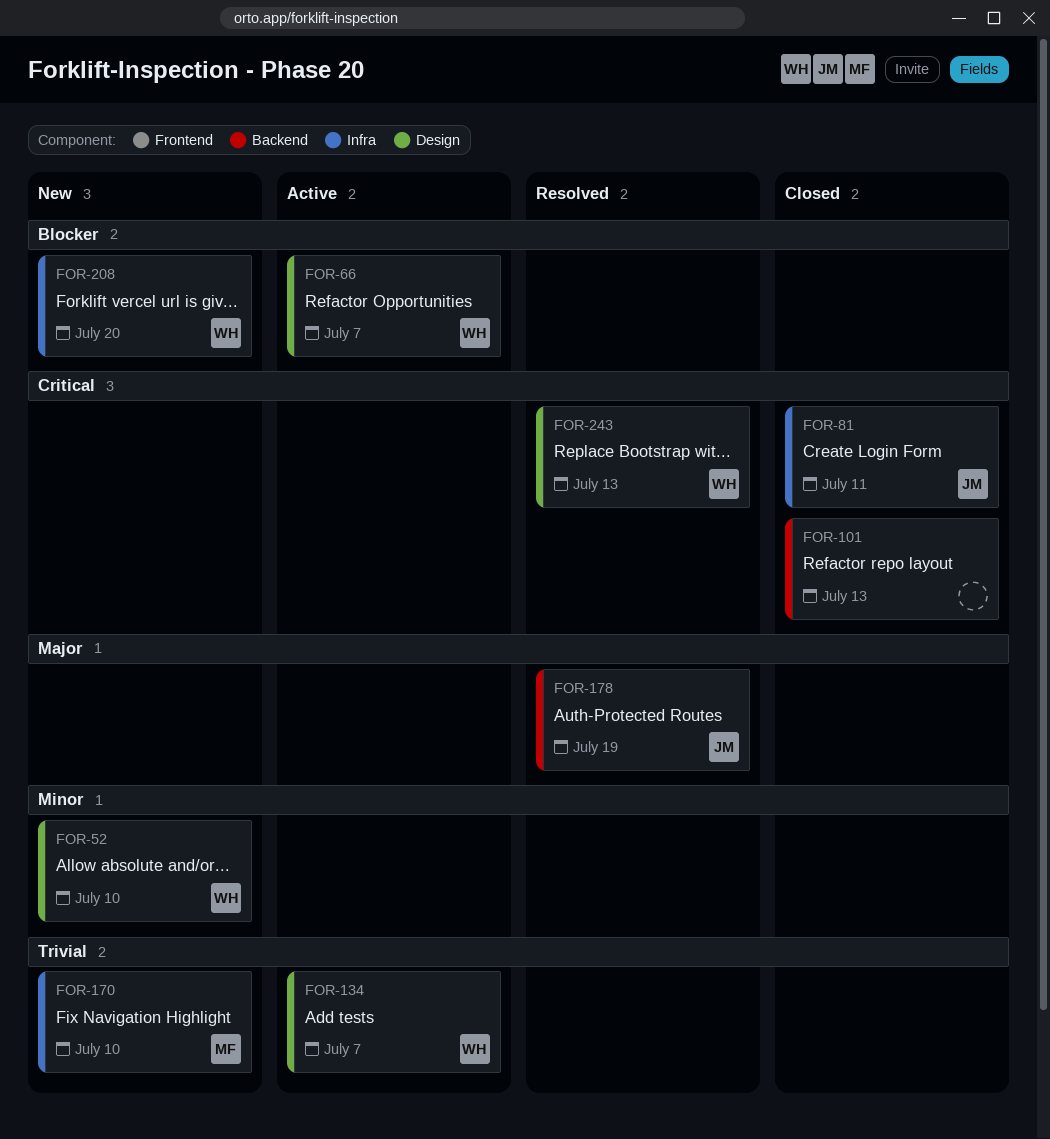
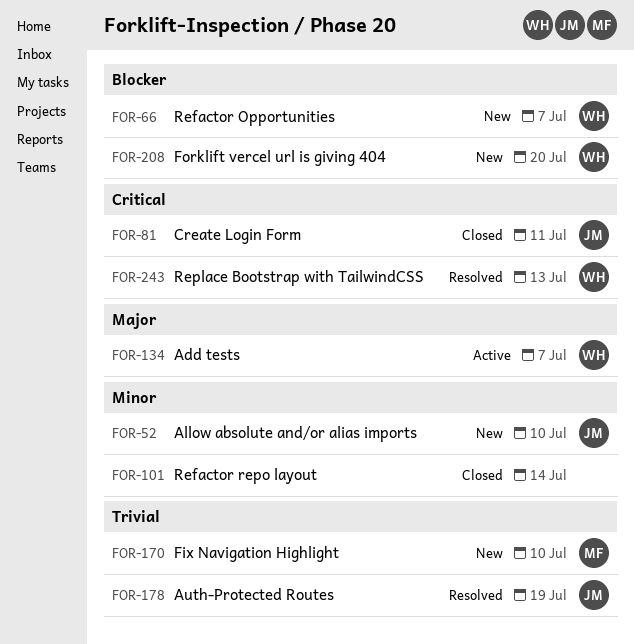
FOR-52, owner: WH -> JM
FOR-66, status: Active -> New
FOR-101, priority: Critical -> Minor
FOR-101, due: Jul 13 -> Jul 14
FOR-134, priority: Trivial -> Major
FOR-178, priority: Major -> Trivial

